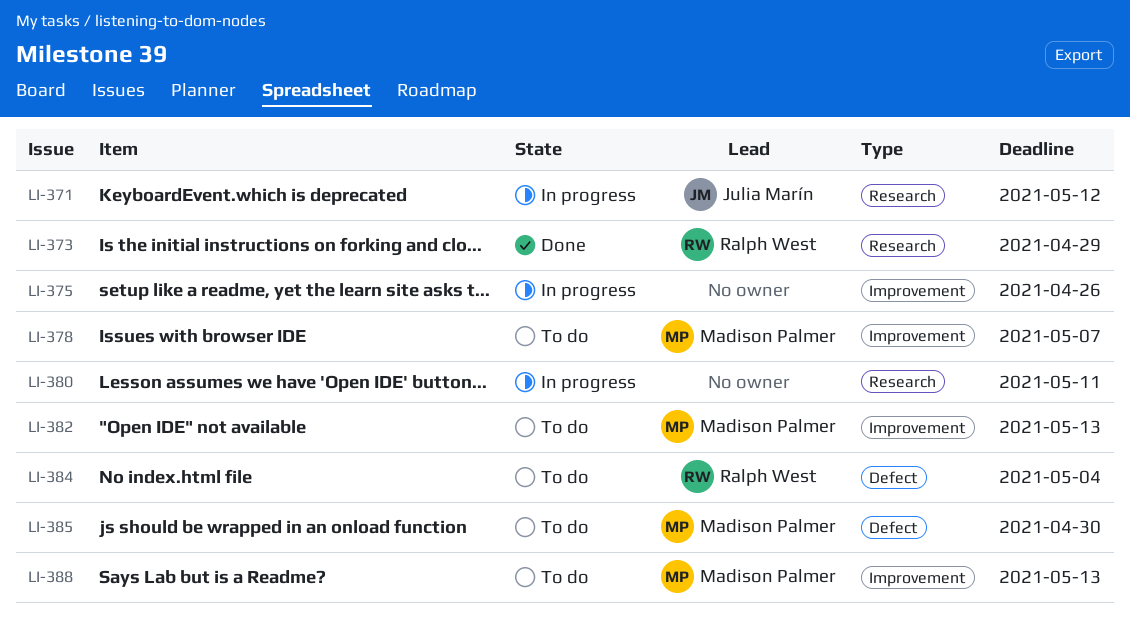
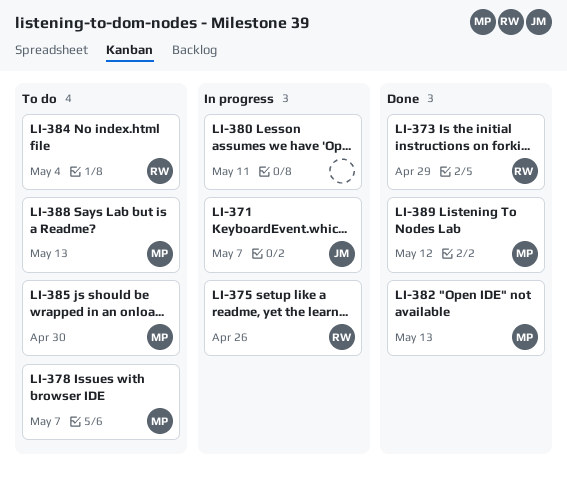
LI-371, due: May 12 -> May 7
LI-375, owner: none -> Ralph West
LI-382, status: To do -> Done
LI-389: none -> present

